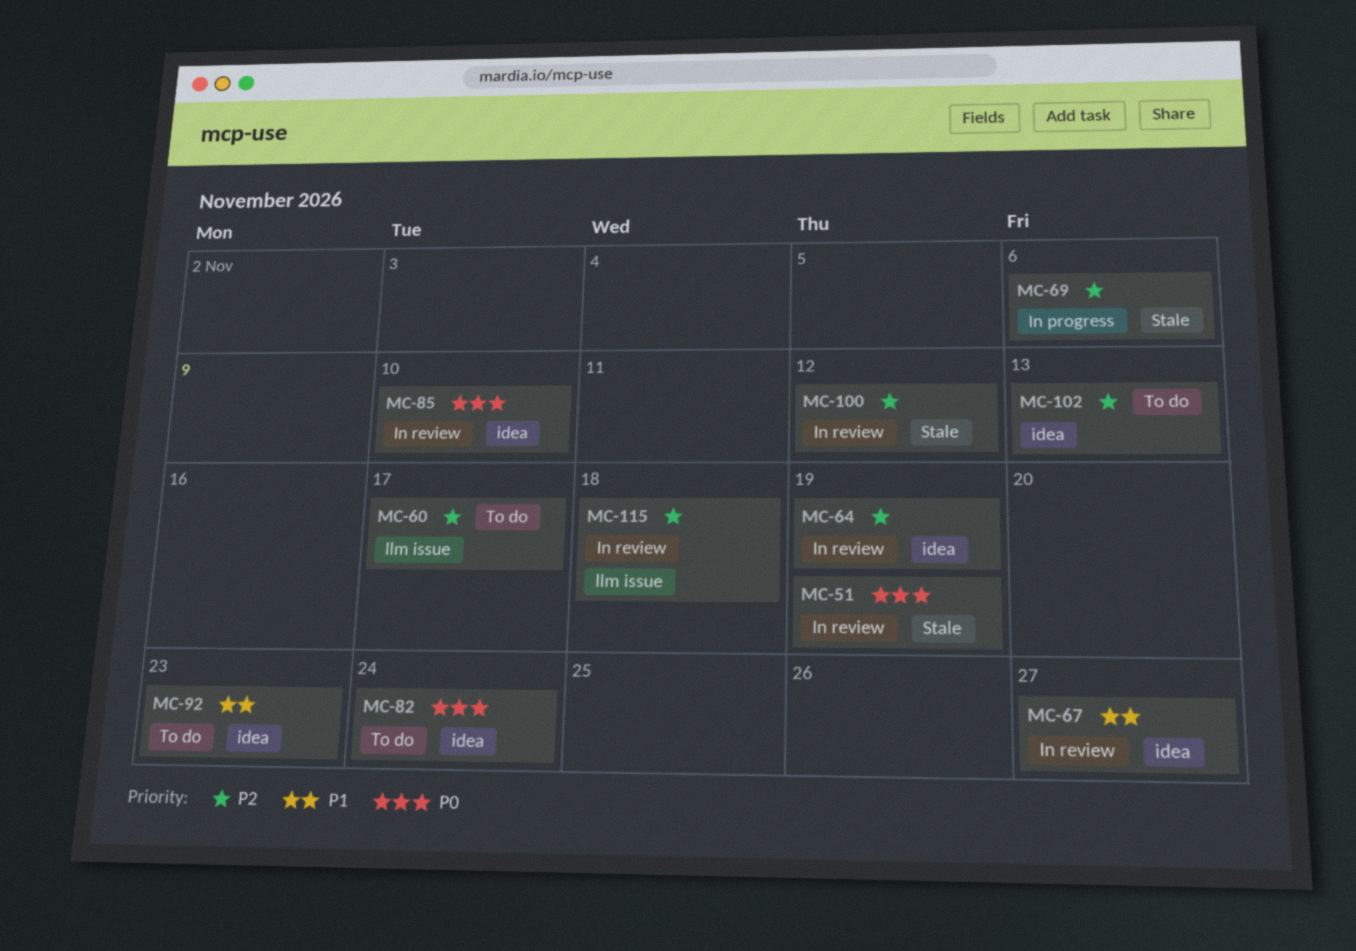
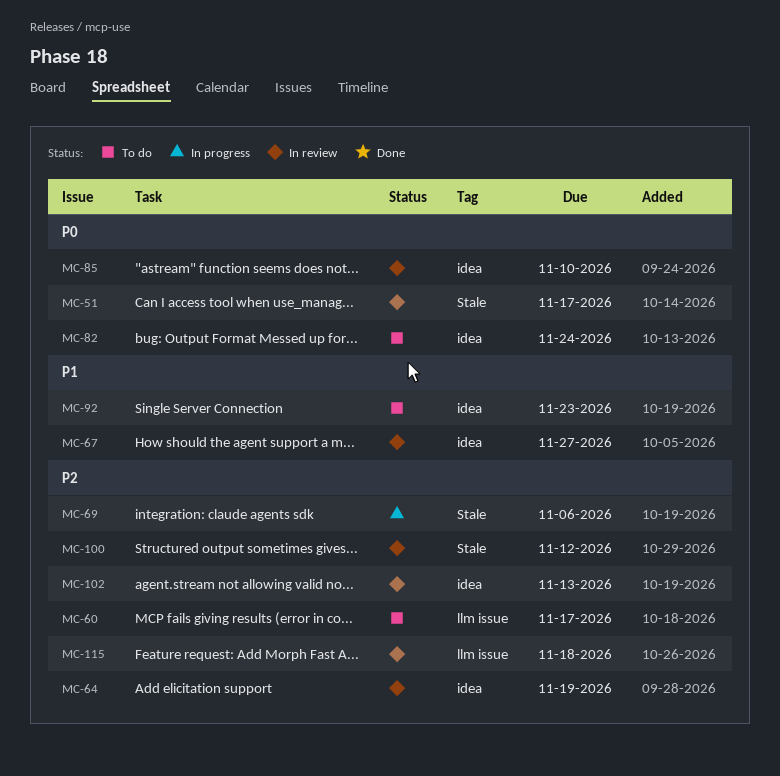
MC-51, due: Nov 19 -> Nov 17
MC-102, status: To do -> In review

